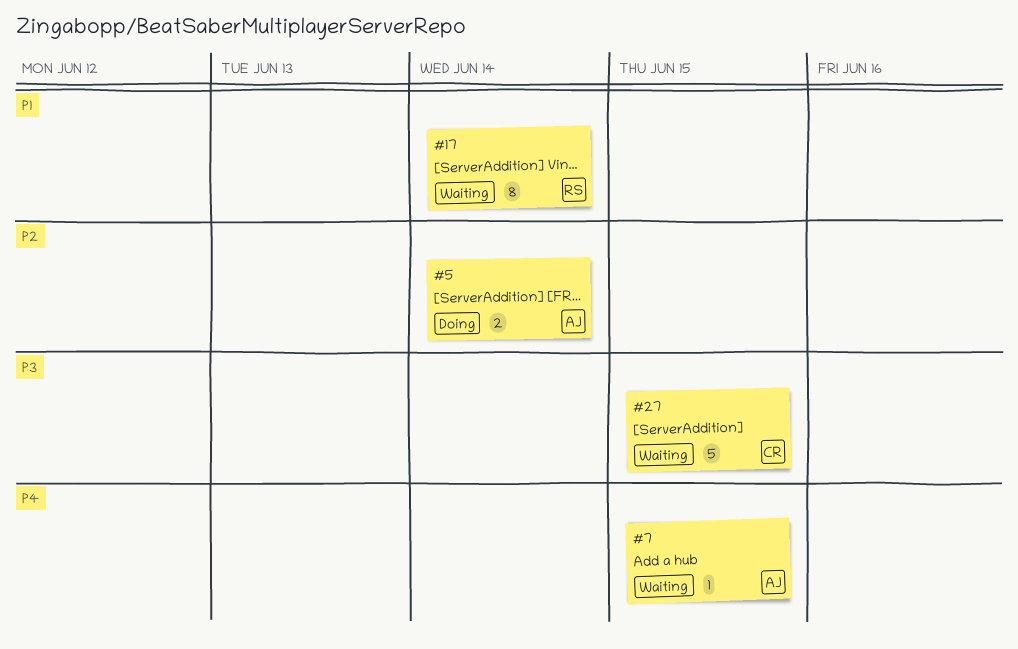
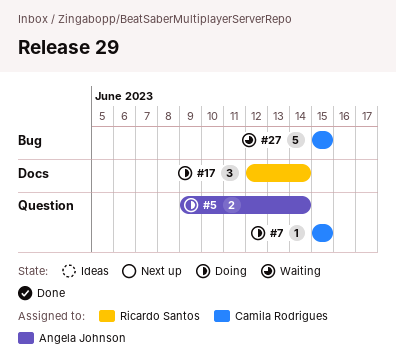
#7, status: Waiting -> Doing
#7, owner: Angela Johnson -> Camila Rodrigues
#17, status: Waiting -> Doing
#17, estimate: 8 -> 3

